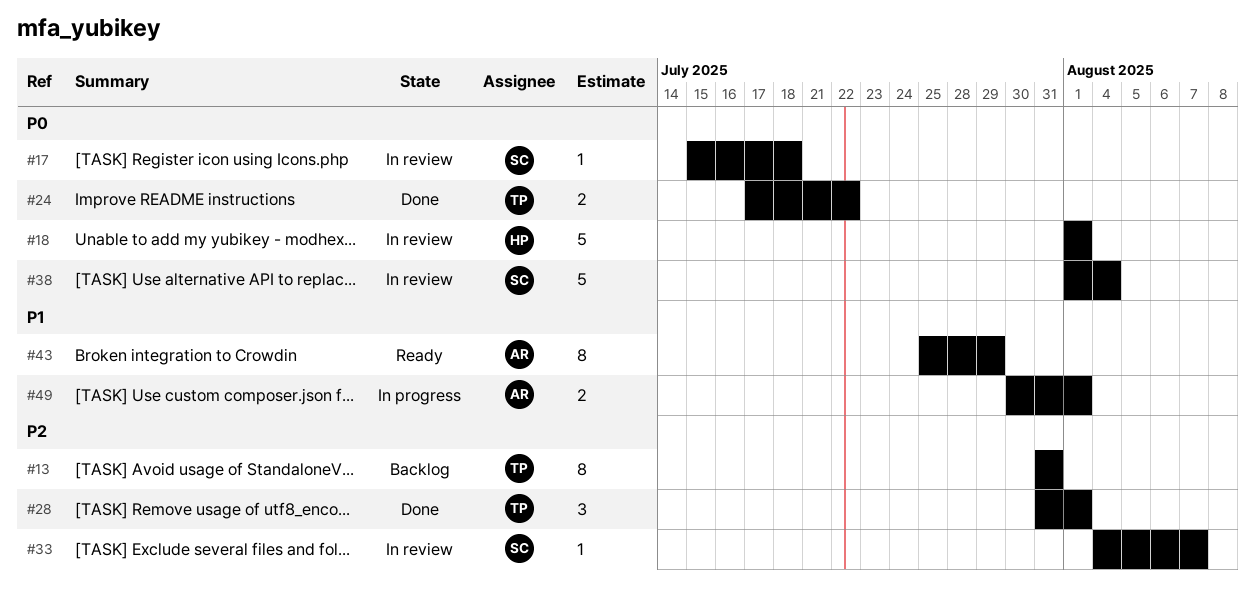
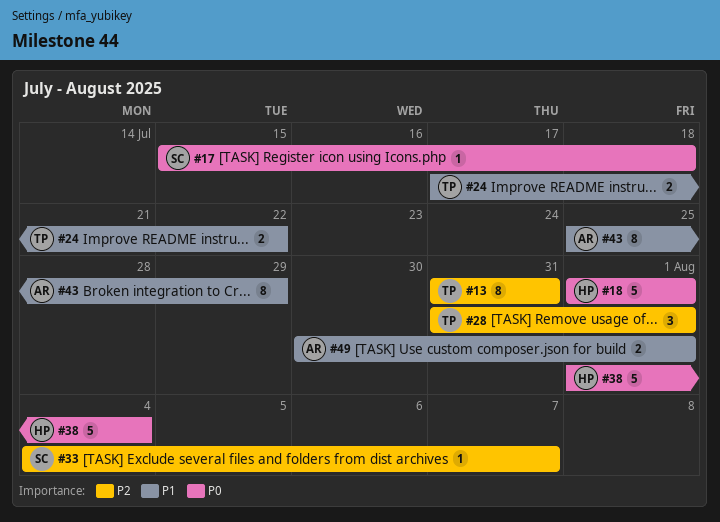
#24, priority: P0 -> P1
#38, owner: SC -> HP

